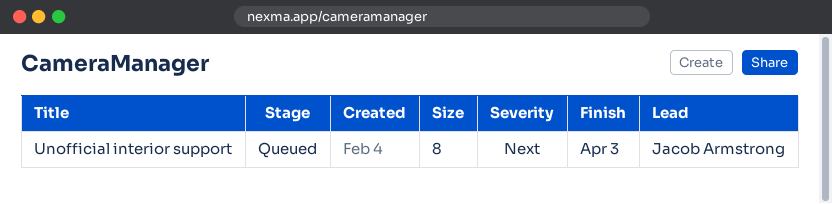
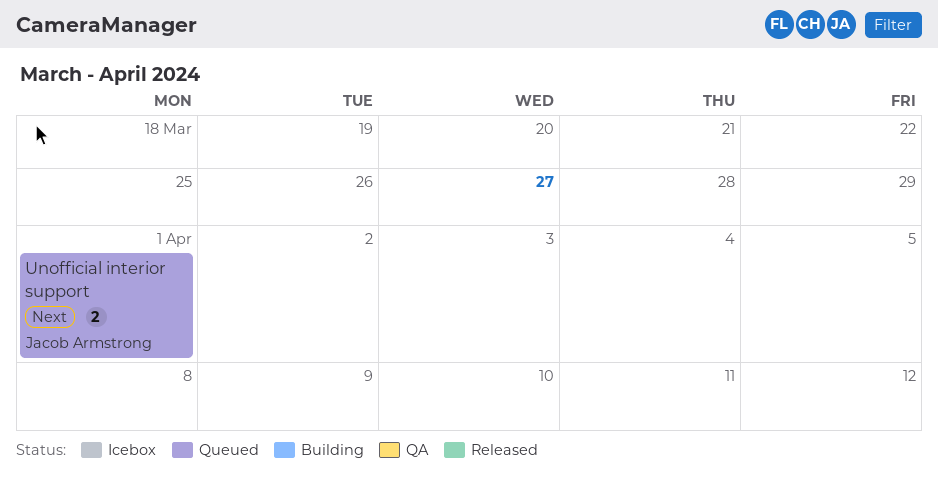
Unofficial interior support, estimate: 8 -> 2
Unofficial interior support, due: Apr 3 -> Apr 1

